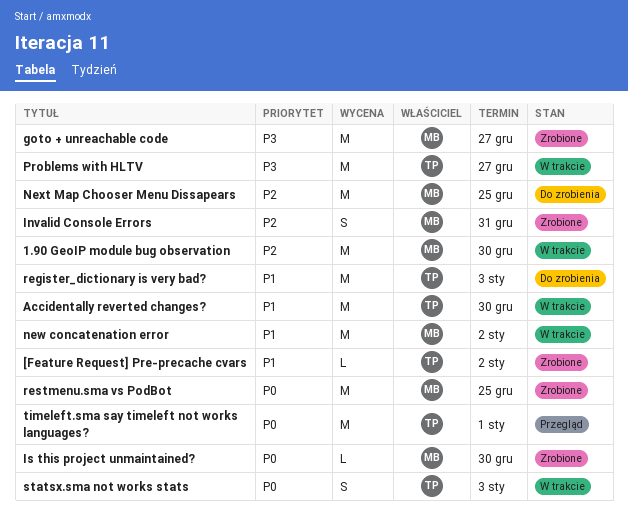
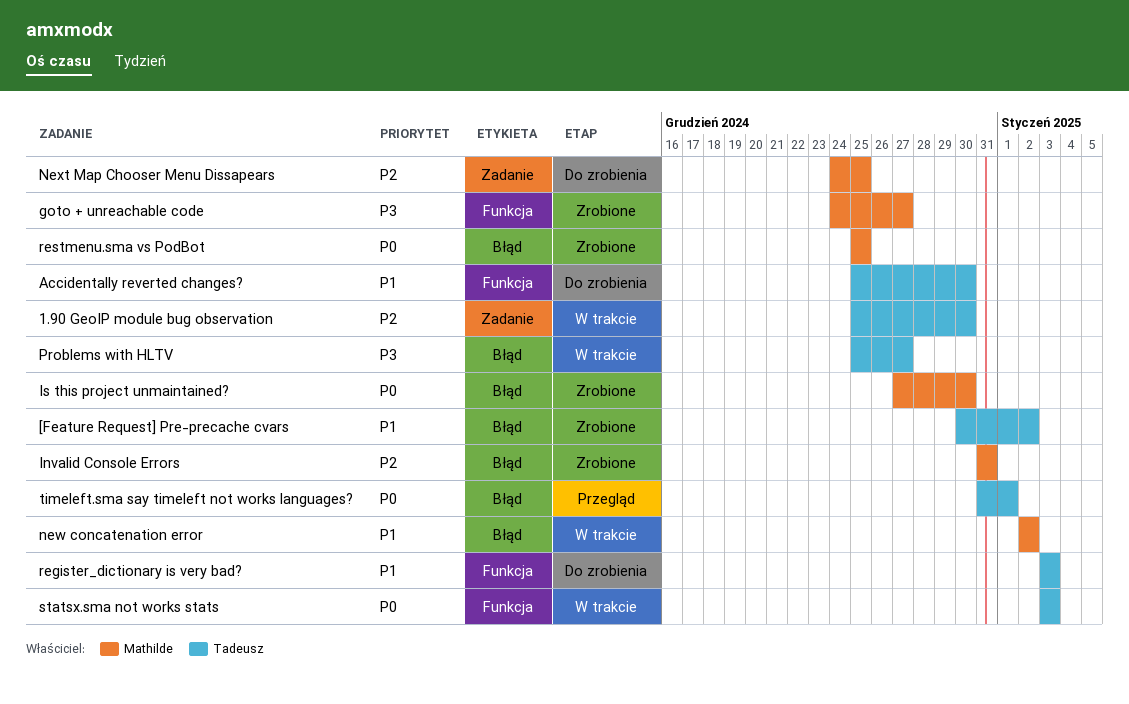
1.90 GeoIP module bug observation, owner: Mathilde -> Tadeusz
Accidentally reverted changes?, status: W trakcie -> Do zrobienia

